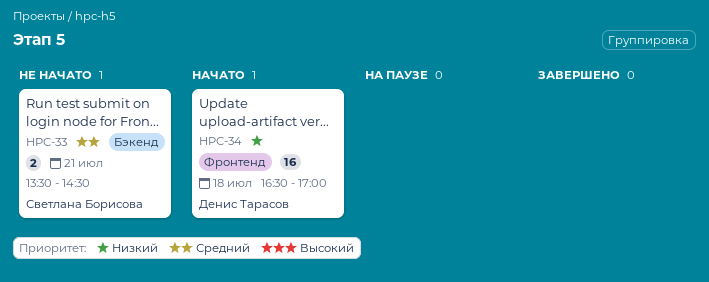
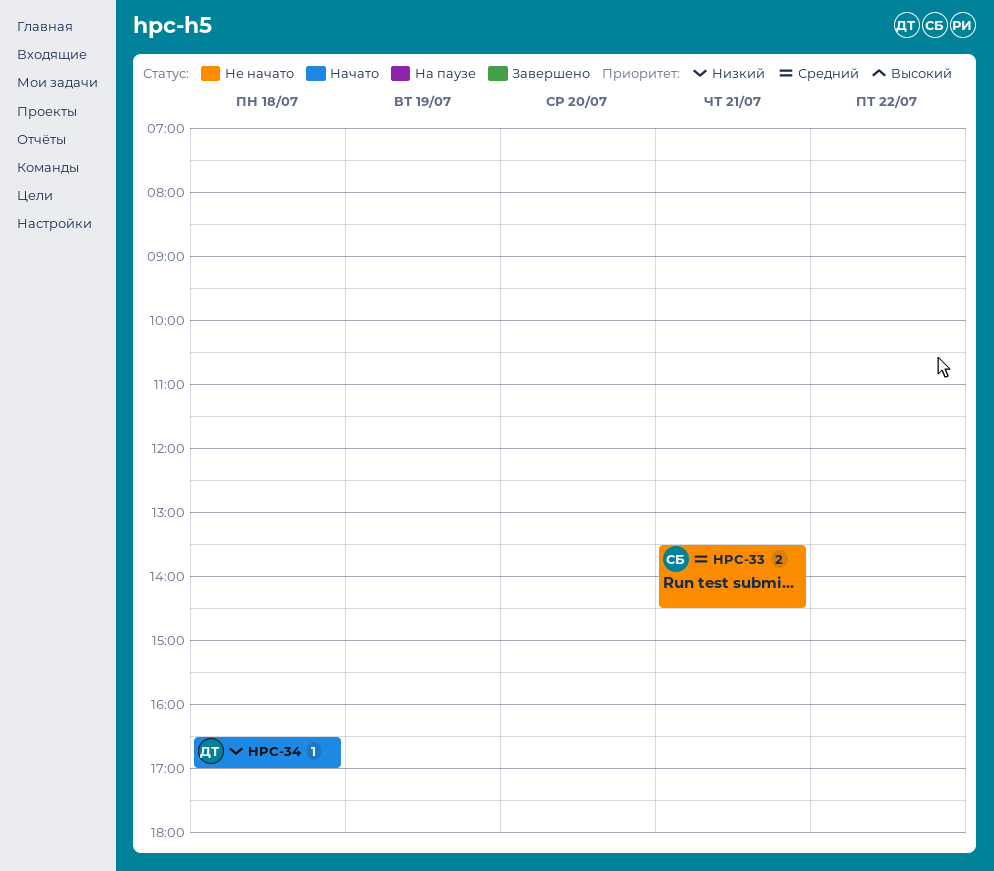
HPC-34, estimate: 16 -> 1

